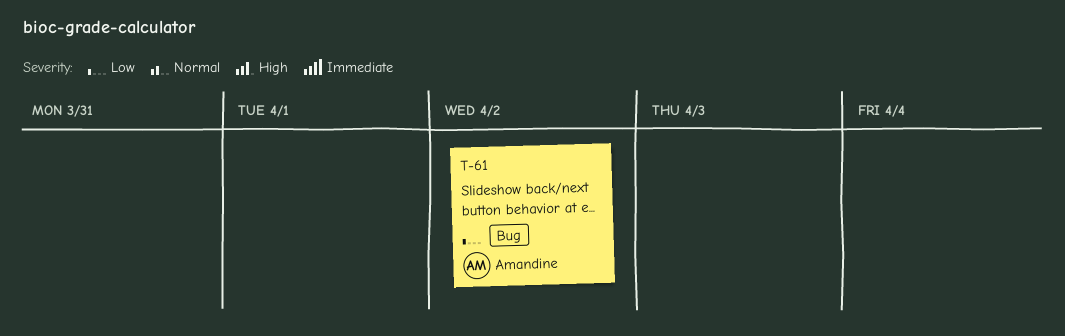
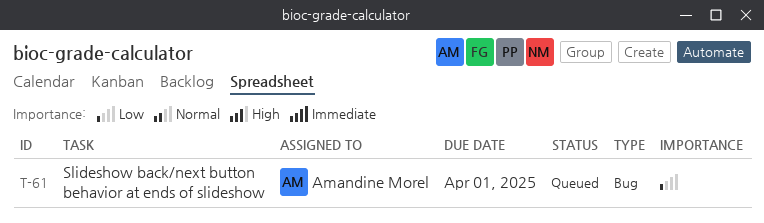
T-61, due: Apr 2 -> Apr 1

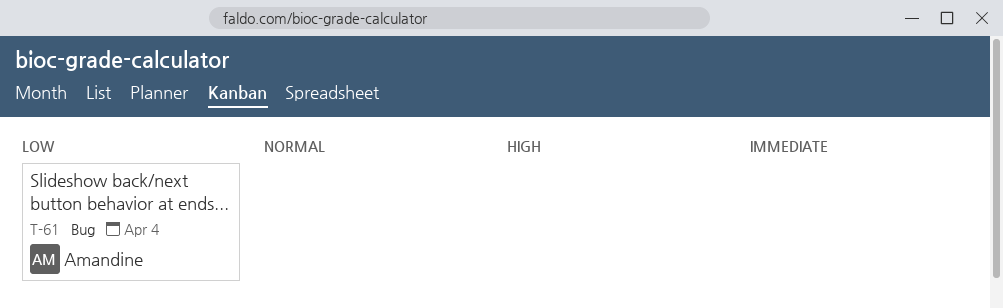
T-61, due: Apr 1 -> Apr 4

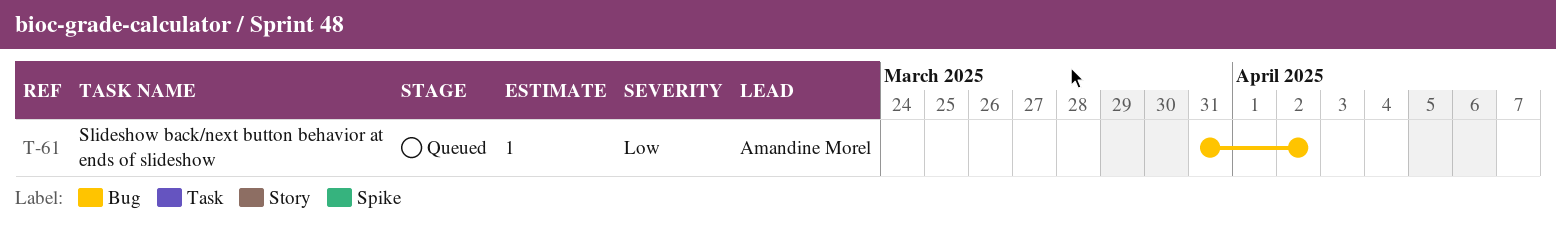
T-61, due: Apr 4 -> Apr 2

